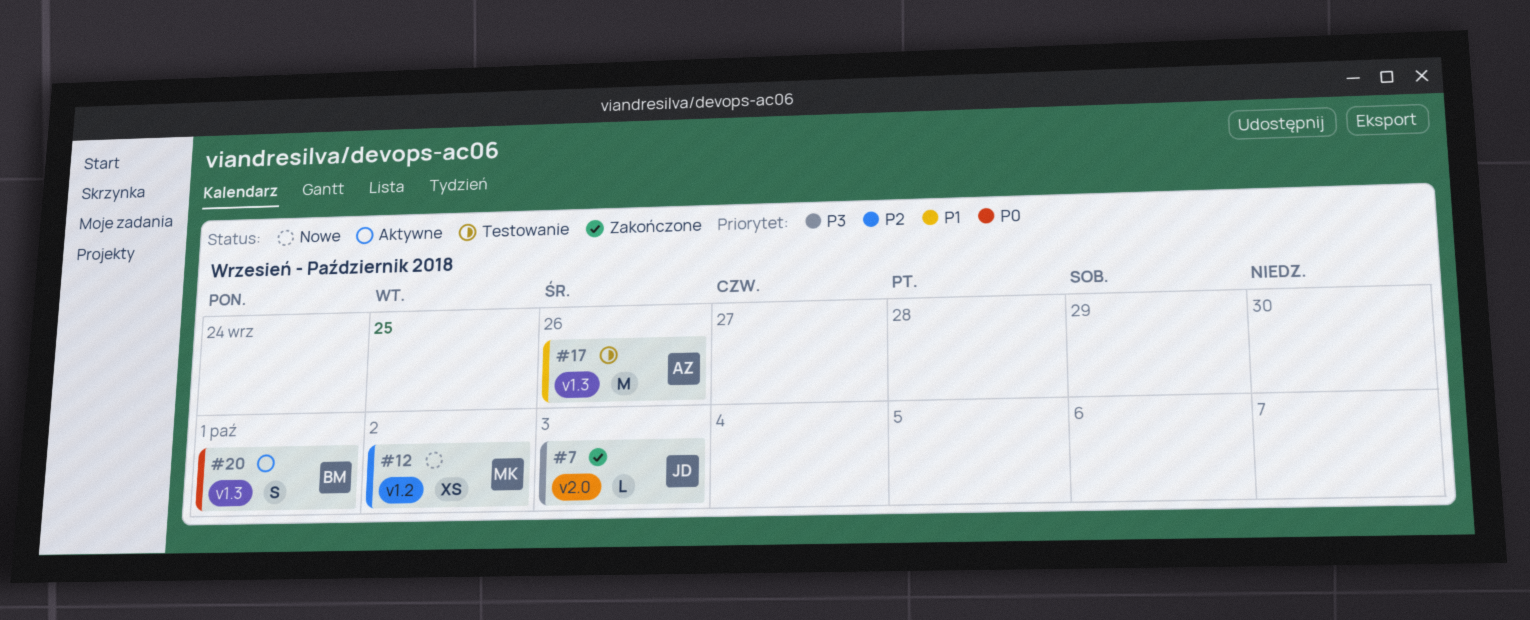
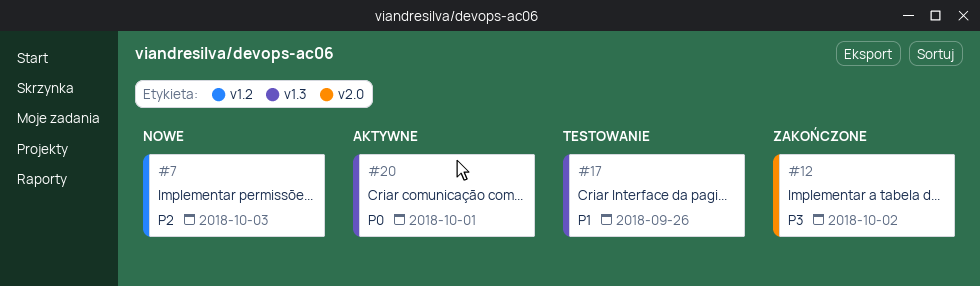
#7, status: Zakończone -> Nowe
#7, priority: P3 -> P2
#7, label: v2.0 -> v1.2
#12, status: Nowe -> Zakończone
#12, priority: P2 -> P3
#12, label: v1.2 -> v2.0

